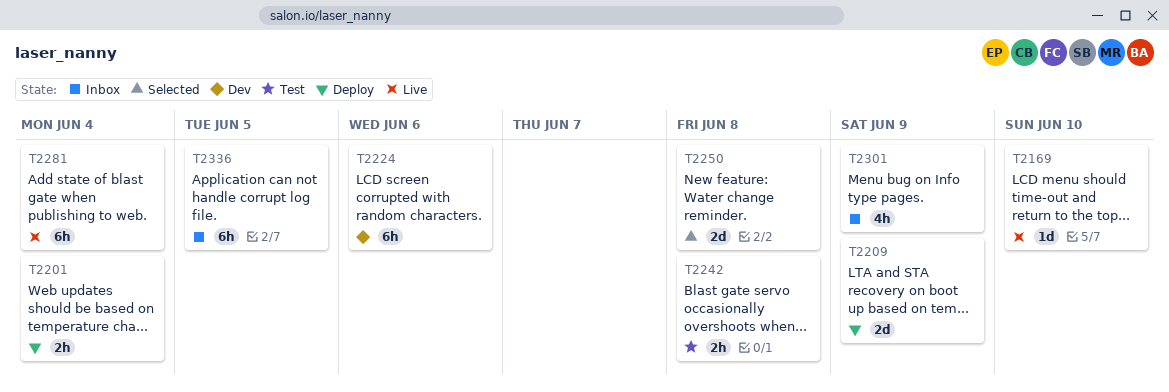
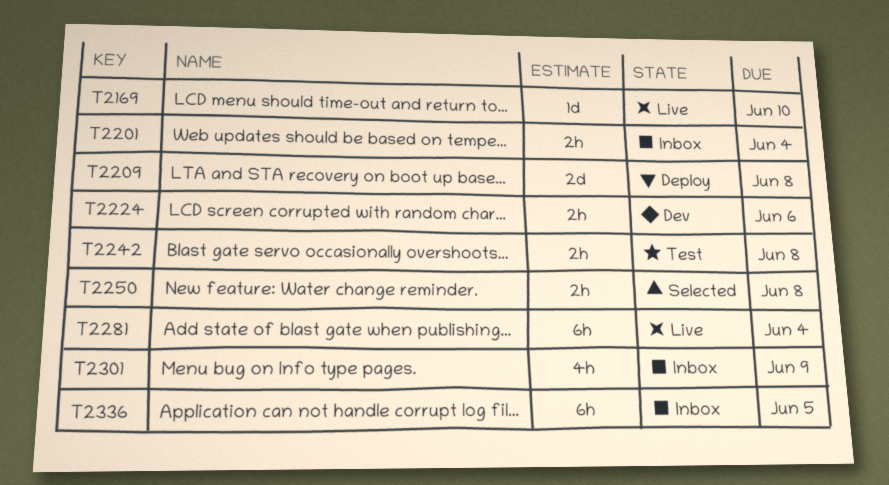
T2201, status: Deploy -> Inbox
T2209, due: Jun 9 -> Jun 8
T2224, estimate: 6h -> 2h
T2250, estimate: 2d -> 2h

